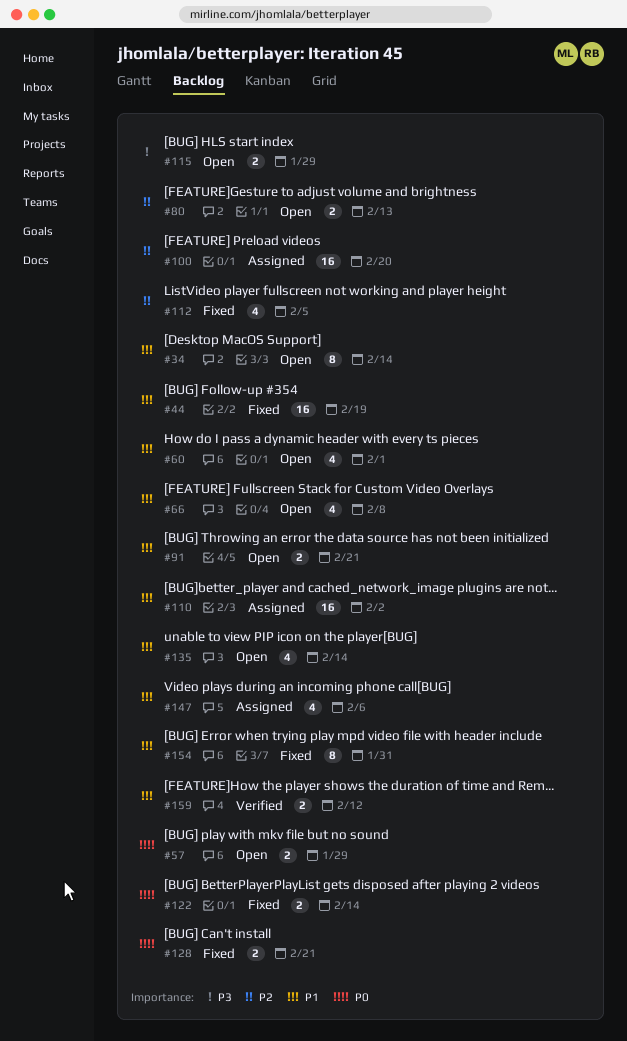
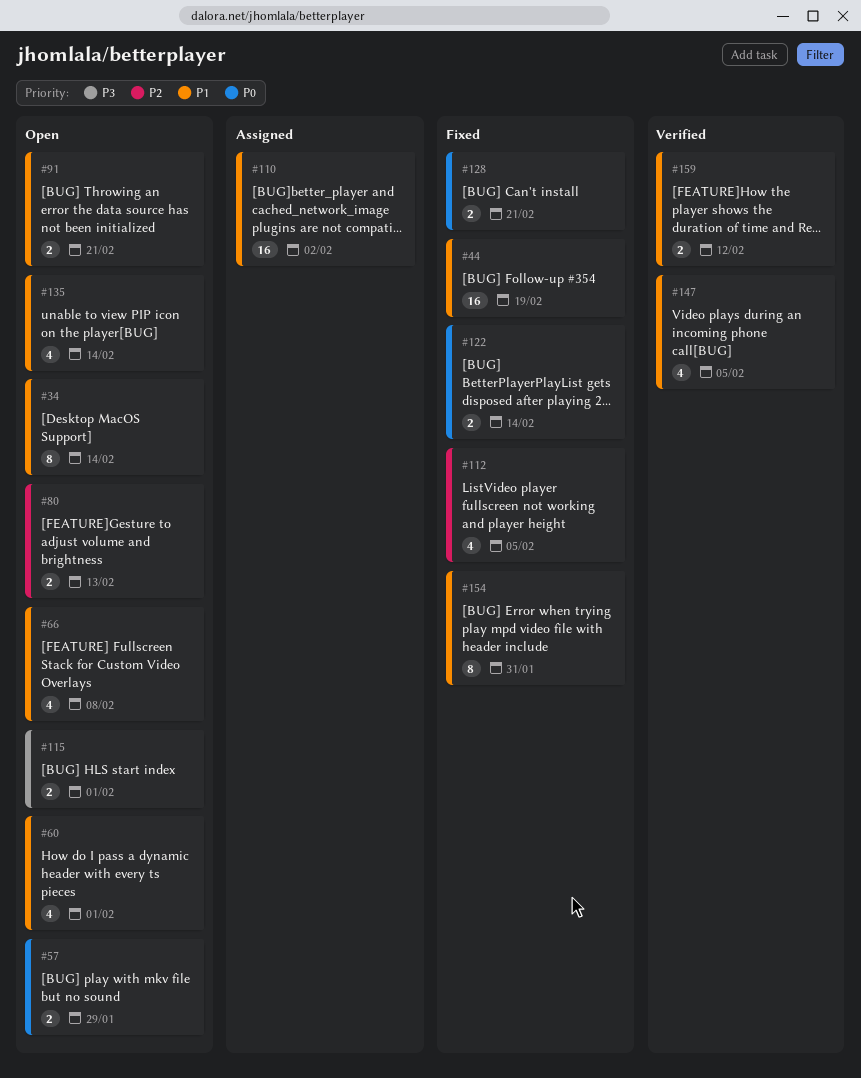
#100: present -> none
#115, due: Jan 29 -> Feb 1
#147, status: Assigned -> Verified
#147, due: Feb 6 -> Feb 5

